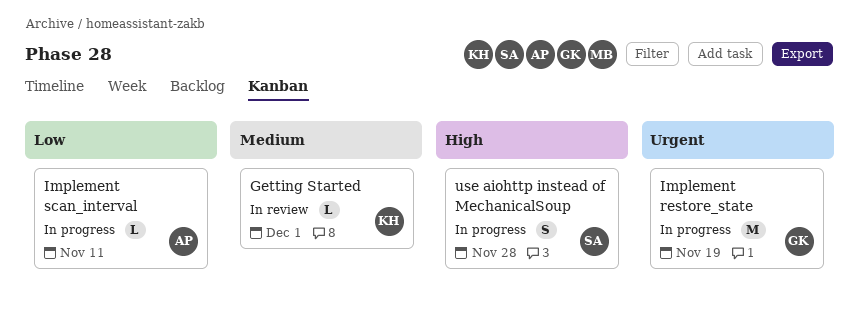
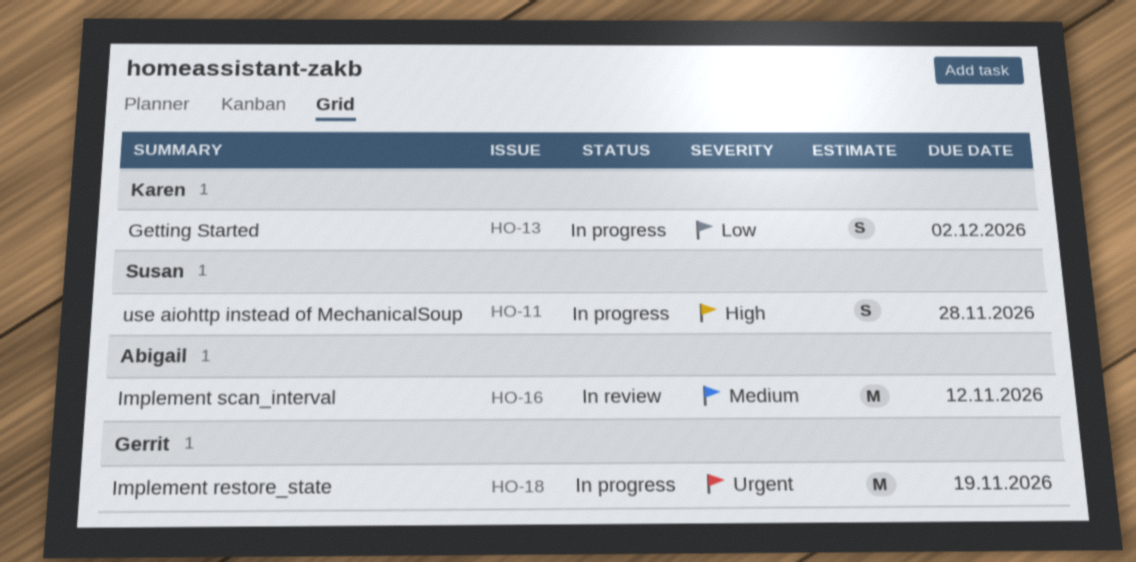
Getting Started, status: In review -> In progress
Getting Started, priority: Medium -> Low
Getting Started, estimate: L -> S
Getting Started, due: Dec 1 -> Dec 2
Implement scan_interval, status: In progress -> In review
Implement scan_interval, priority: Low -> Medium
Implement scan_interval, estimate: L -> M
Implement scan_interval, due: Nov 11 -> Nov 12

